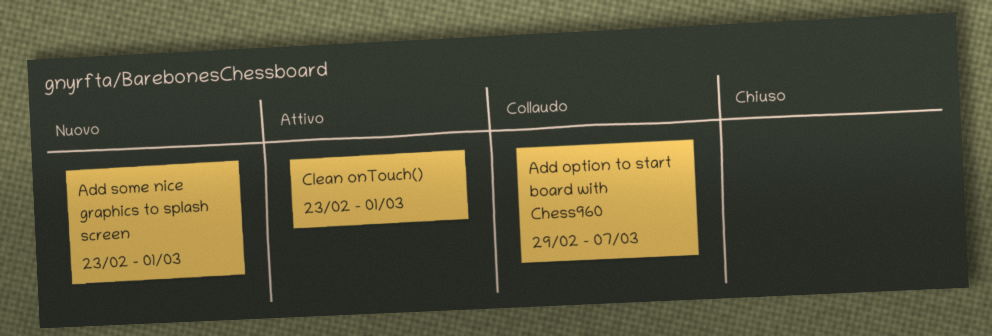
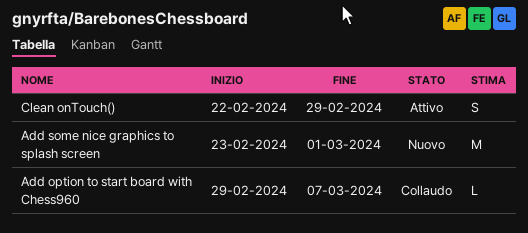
Clean onTouch(), start: Feb 23 -> Feb 22
Clean onTouch(), due: Mar 1 -> Feb 29

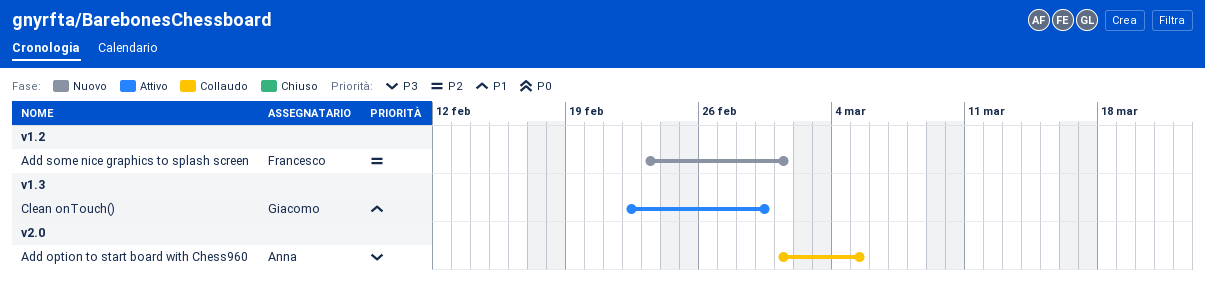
Add option to start board with Chess960, start: Feb 29 -> Mar 1
Add option to start board with Chess960, due: Mar 7 -> Mar 5

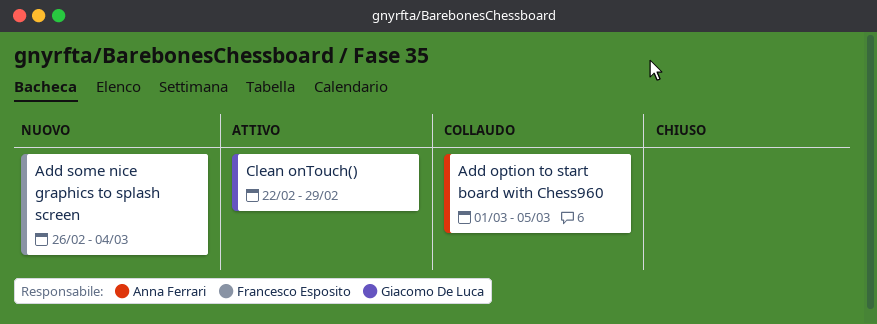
Add some nice graphics to splash screen, start: Feb 23 -> Feb 26
Add some nice graphics to splash screen, due: Mar 1 -> Mar 4

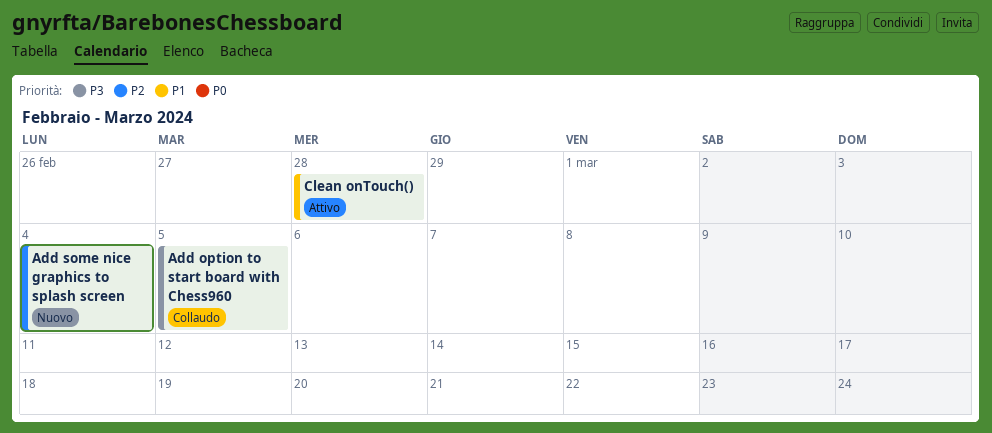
Clean onTouch(), due: Feb 29 -> Feb 28

